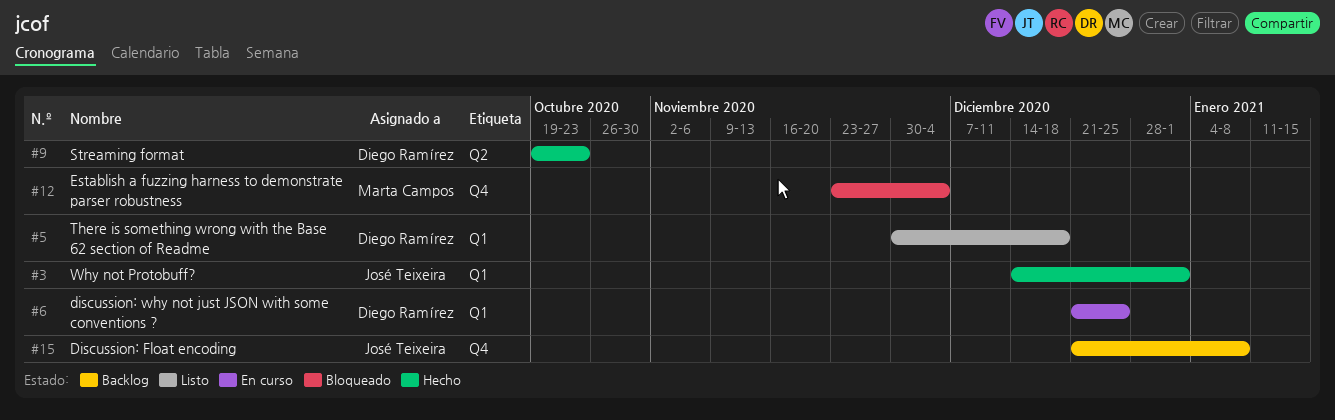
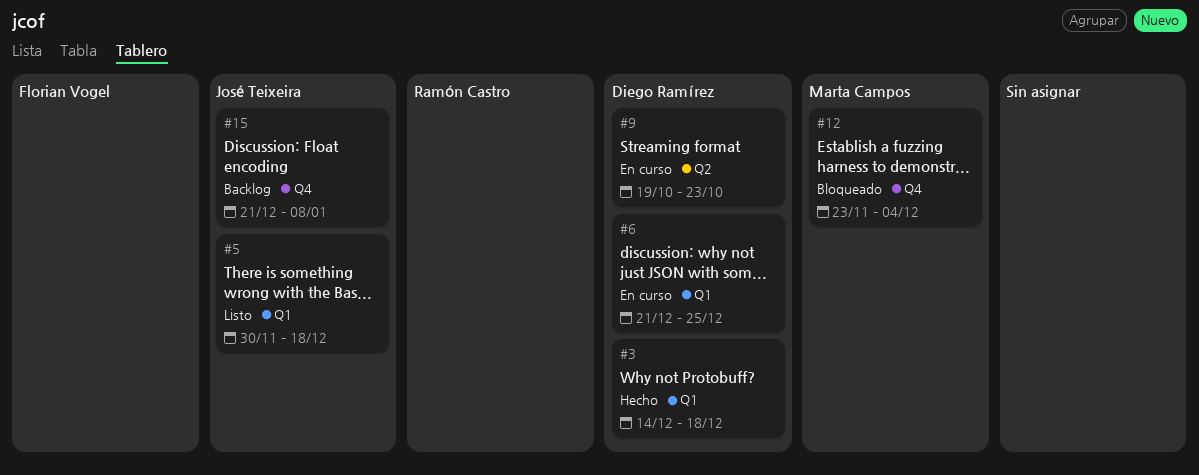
#3, owner: José Teixeira -> Diego Ramírez
#3, due: Jan 1 -> Dec 18
#5, owner: Diego Ramírez -> José Teixeira
#9, status: Hecho -> En curso

